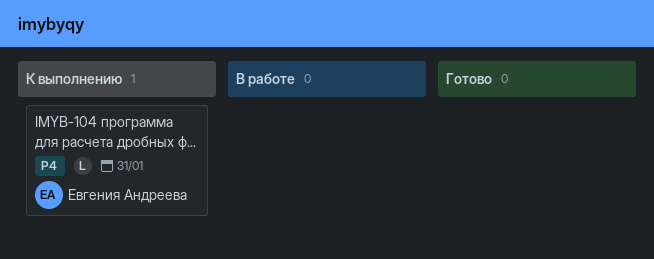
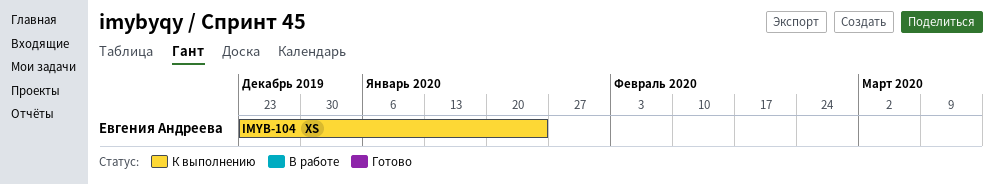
IMYB-104, estimate: L -> XS
IMYB-104, due: Jan 31 -> Jan 24

